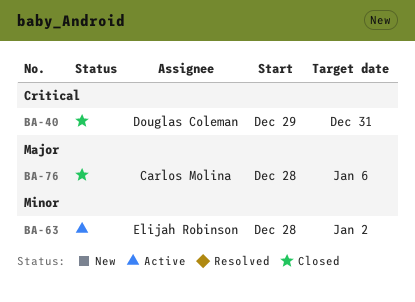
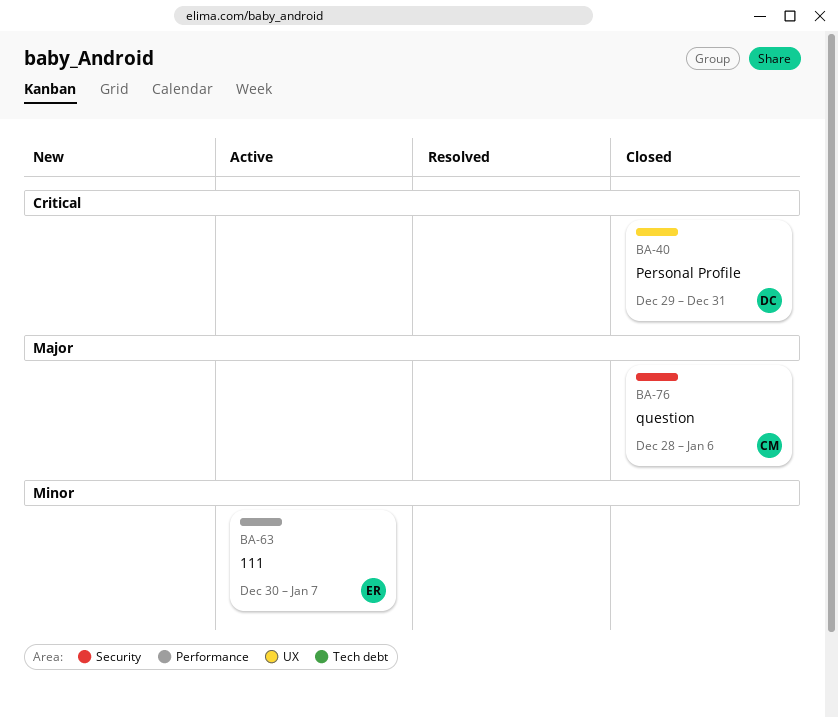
BA-63, start: Dec 28 -> Dec 30
BA-63, due: Jan 2 -> Jan 7

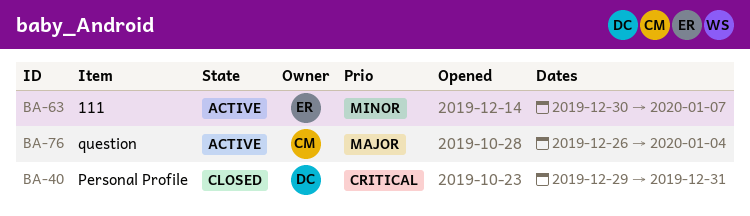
BA-76, status: Closed -> Active
BA-76, start: Dec 28 -> Dec 26
BA-76, due: Jan 6 -> Jan 4

